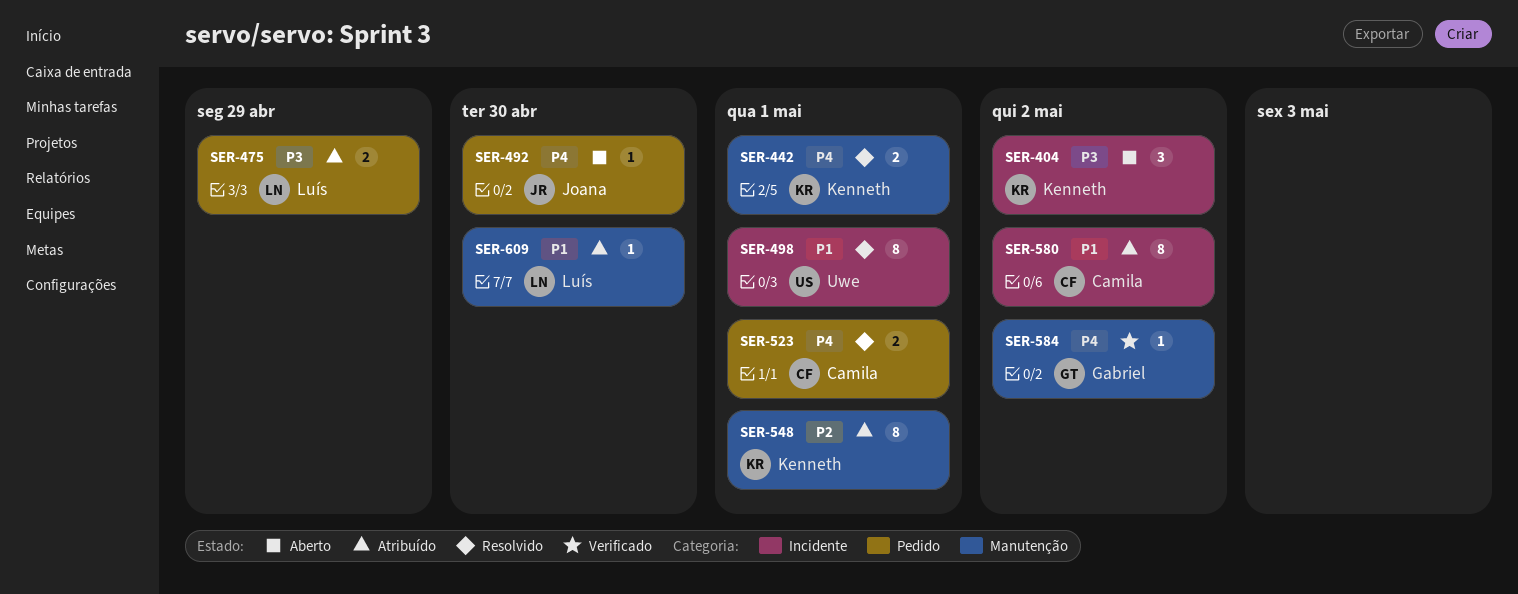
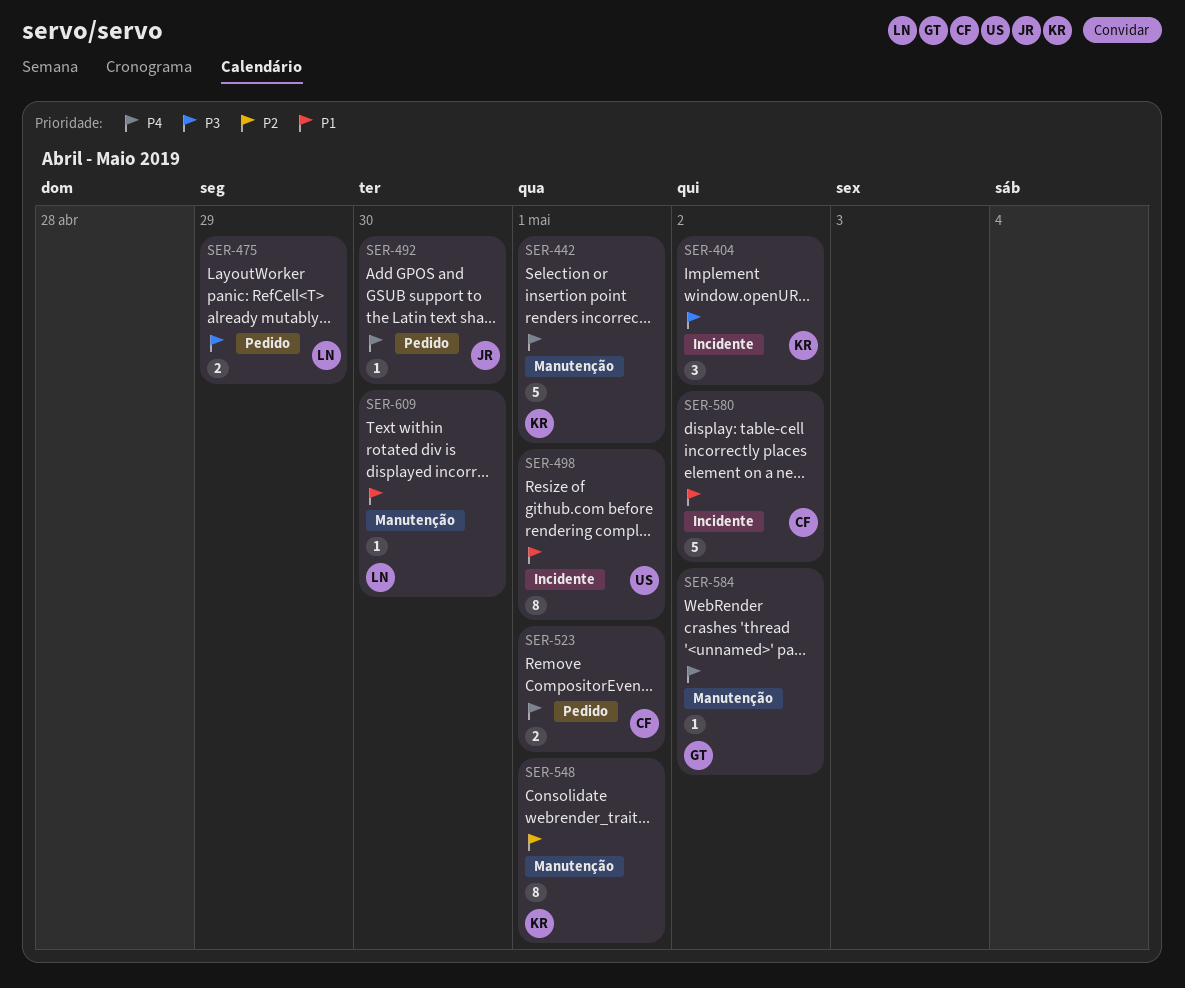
SER-442, estimate: 2 -> 5
SER-580, estimate: 8 -> 5

